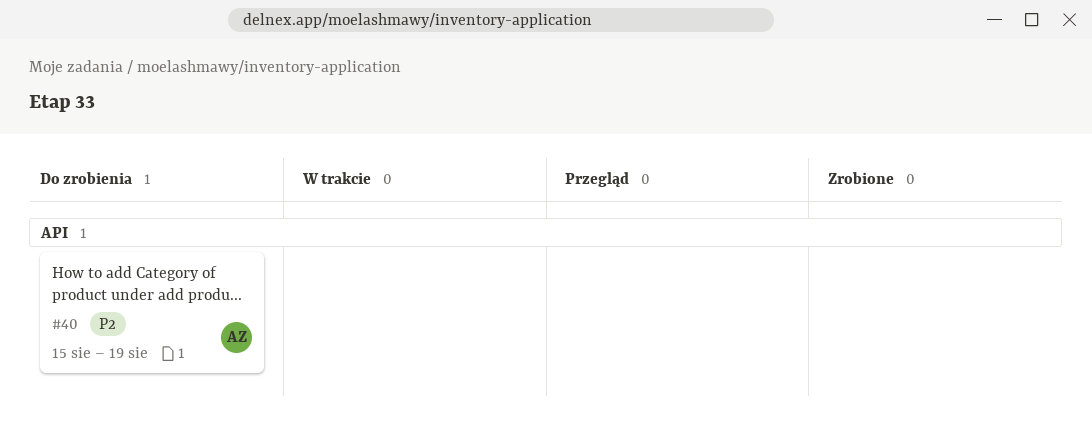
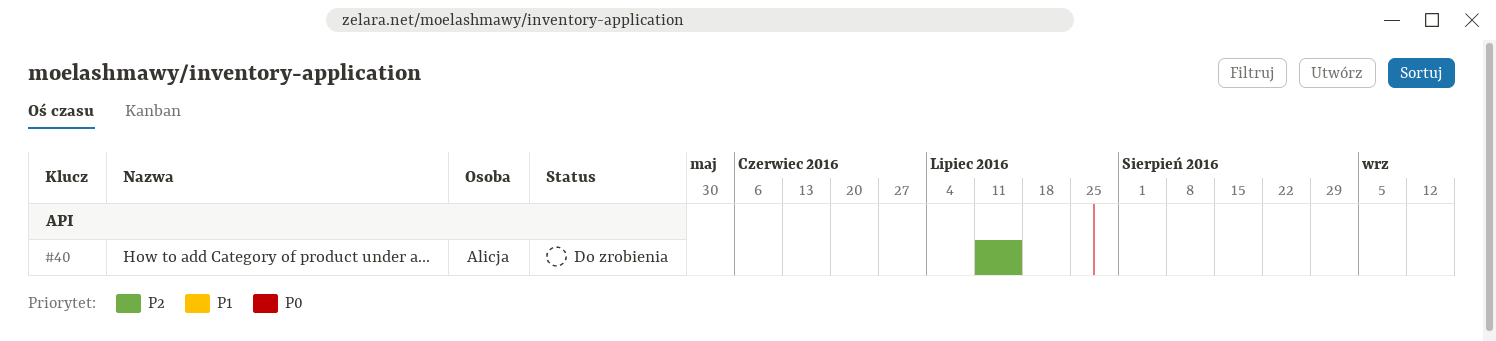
#40, start: Aug 15 -> Jul 11
#40, due: Aug 19 -> Jul 15

